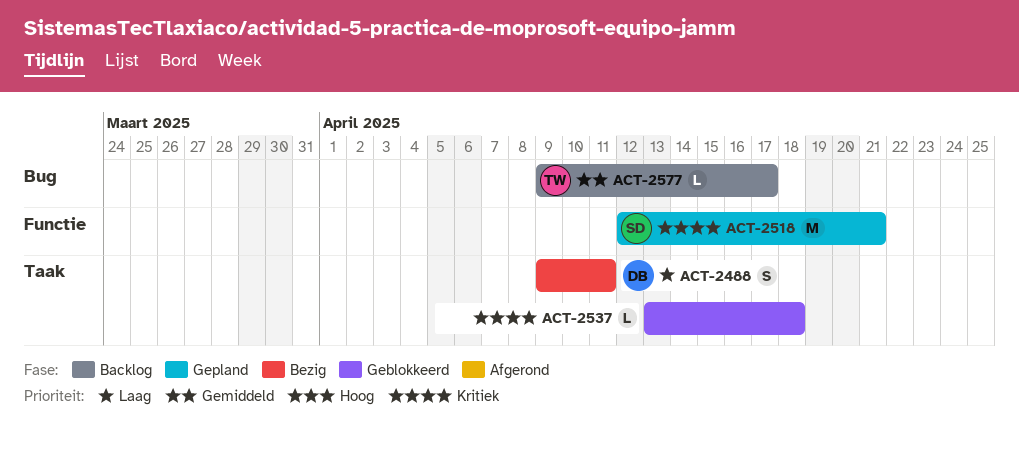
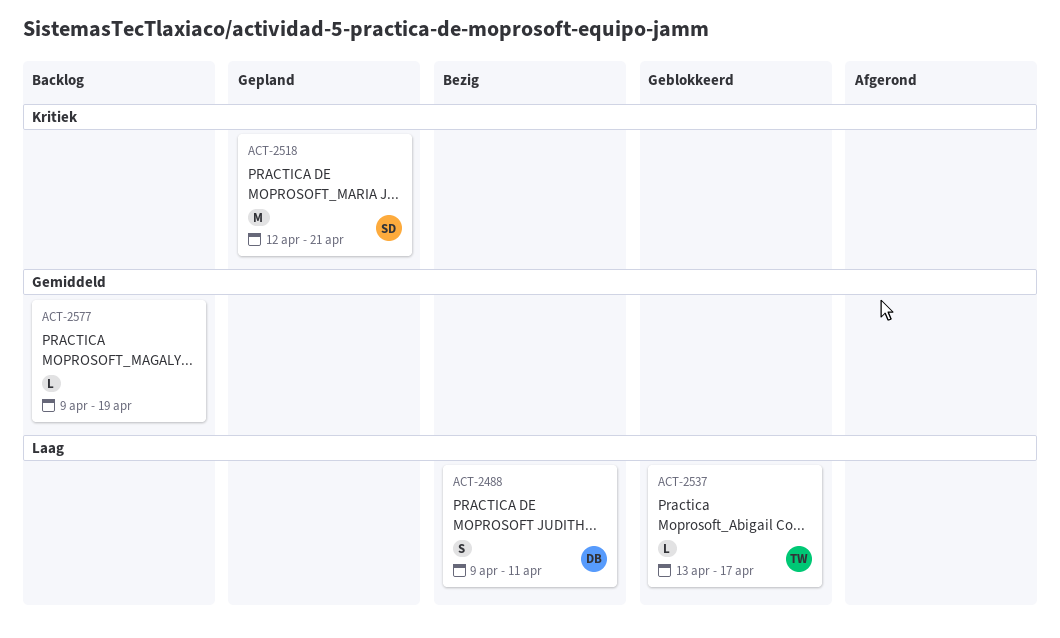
ACT-2537, owner: none -> TW
ACT-2537, priority: Kritiek -> Laag
ACT-2537, due: Apr 18 -> Apr 17
ACT-2577, owner: TW -> none
ACT-2577, due: Apr 17 -> Apr 19

